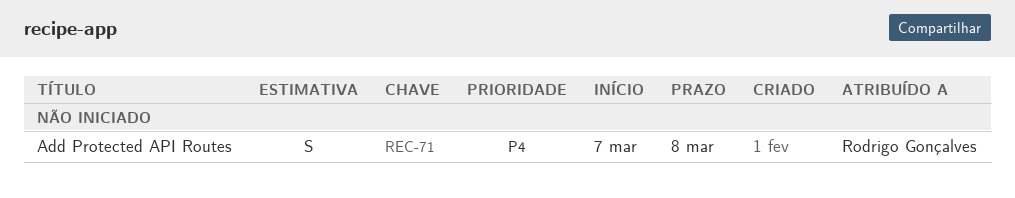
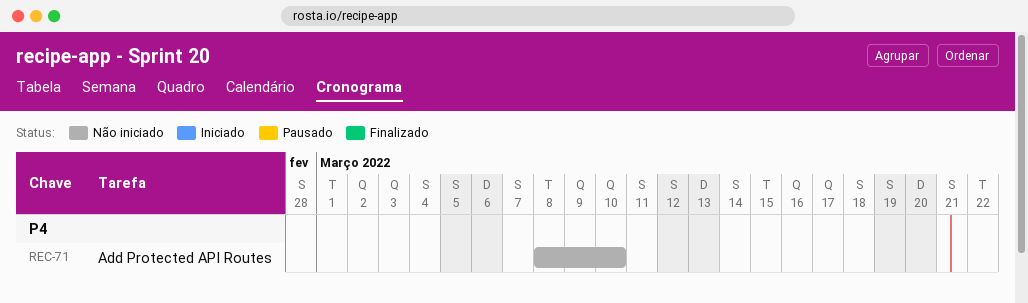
REC-71, start: Mar 7 -> Mar 8
REC-71, due: Mar 8 -> Mar 10

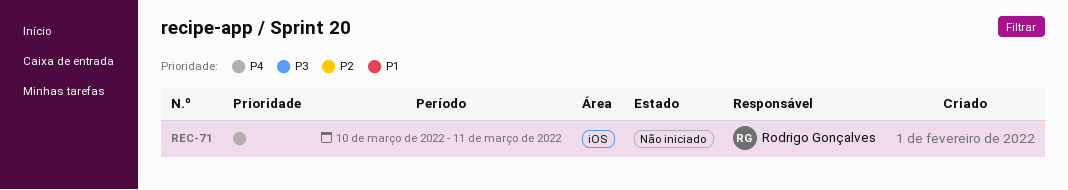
REC-71, start: Mar 8 -> Mar 10
REC-71, due: Mar 10 -> Mar 11

